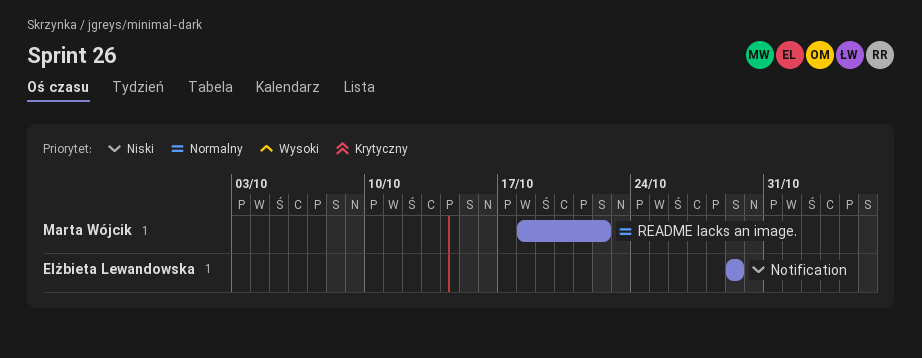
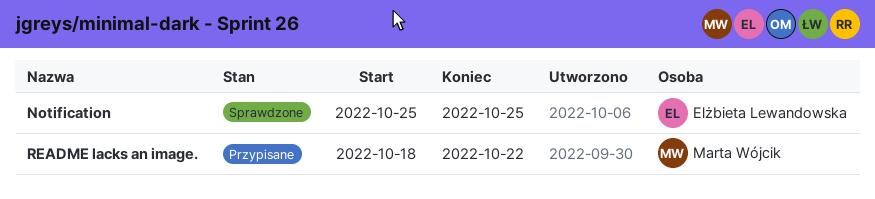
Notification, start: Oct 29 -> Oct 25
Notification, due: Oct 29 -> Oct 25

